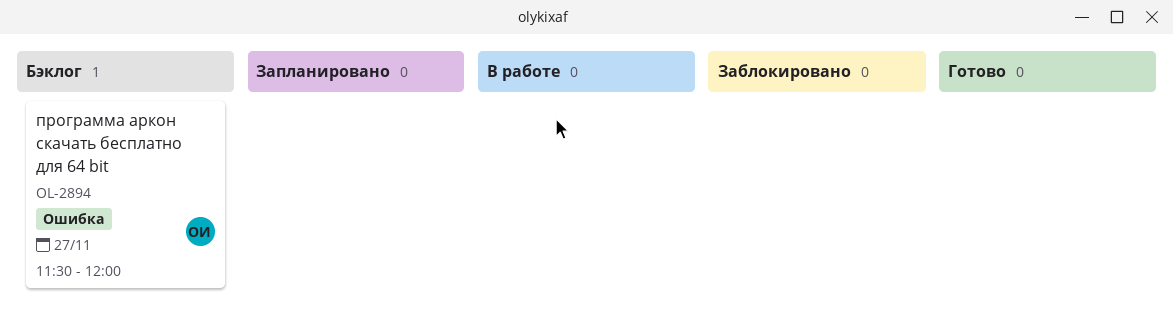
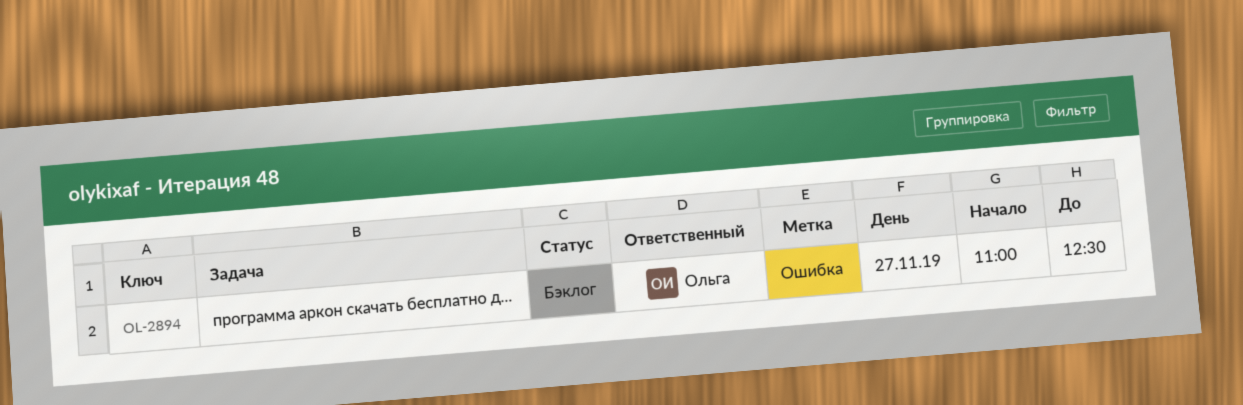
OL-2894, begins: 11:30 -> 11:00
OL-2894, ends: 12:00 -> 12:30

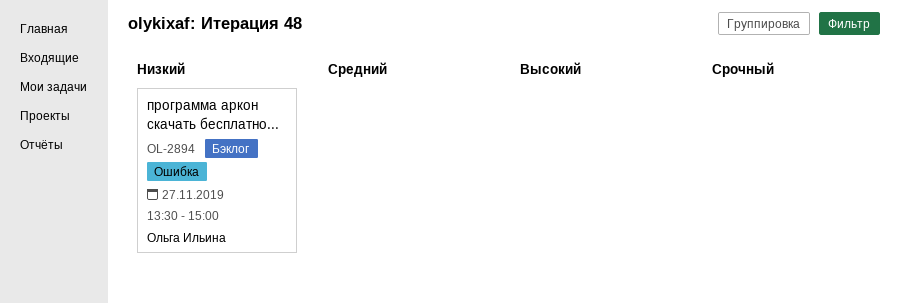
OL-2894, begins: 11:00 -> 13:30
OL-2894, ends: 12:30 -> 15:00

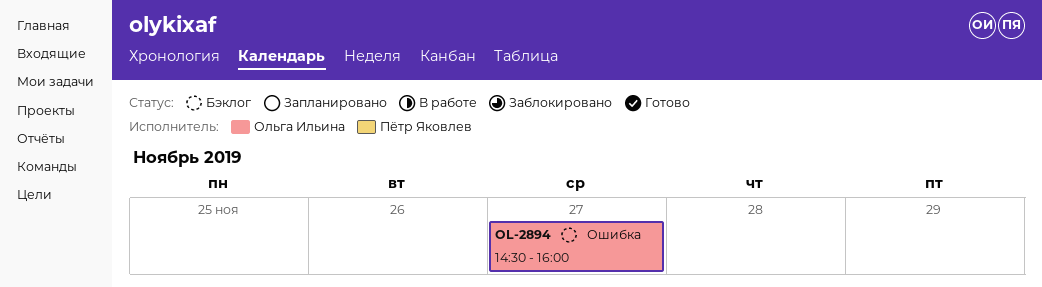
OL-2894, begins: 13:30 -> 14:30
OL-2894, ends: 15:00 -> 16:00

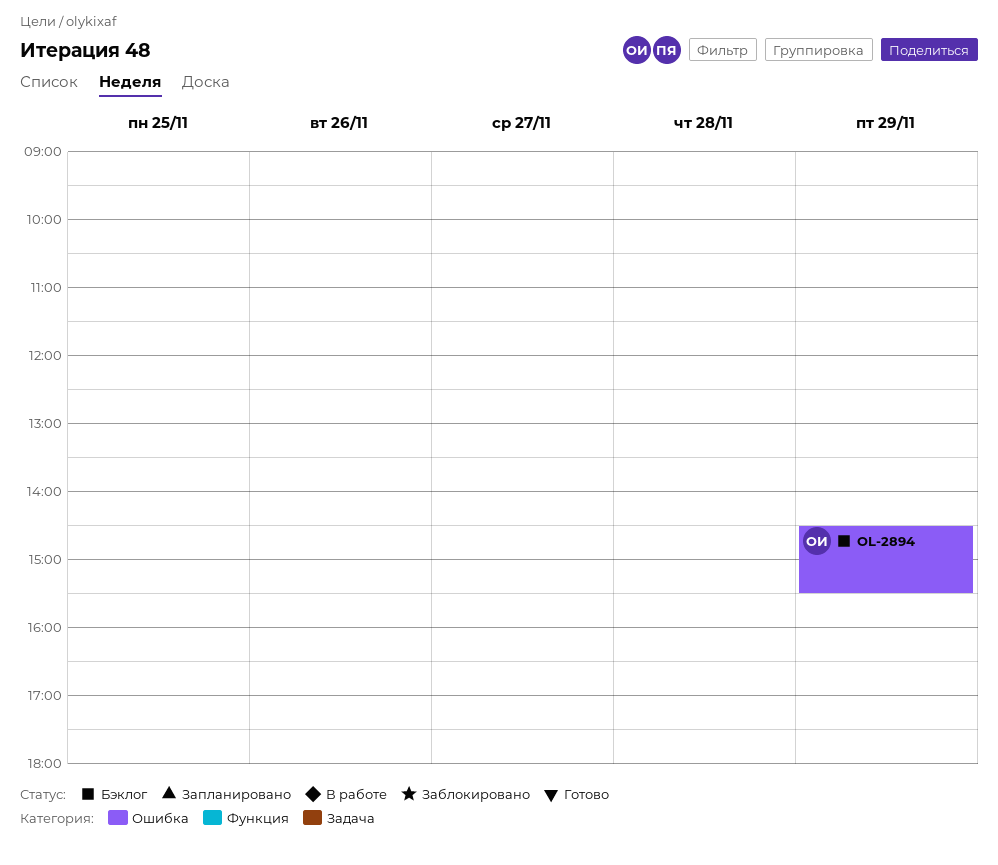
OL-2894, day: Nov 27 -> Nov 29
OL-2894, ends: 16:00 -> 15:30

